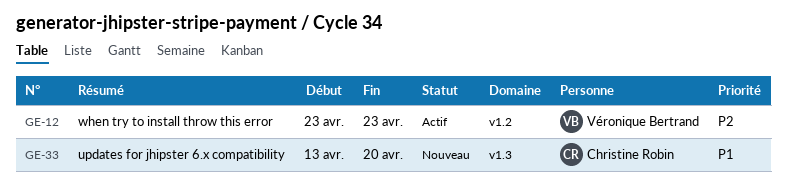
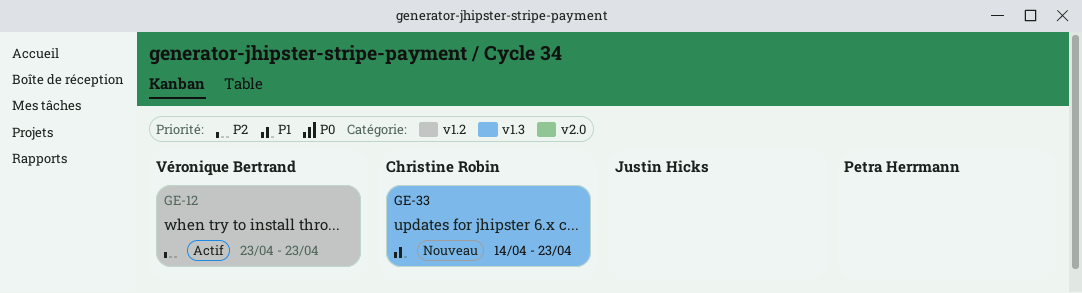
GE-33, start: Apr 13 -> Apr 14
GE-33, due: Apr 20 -> Apr 23

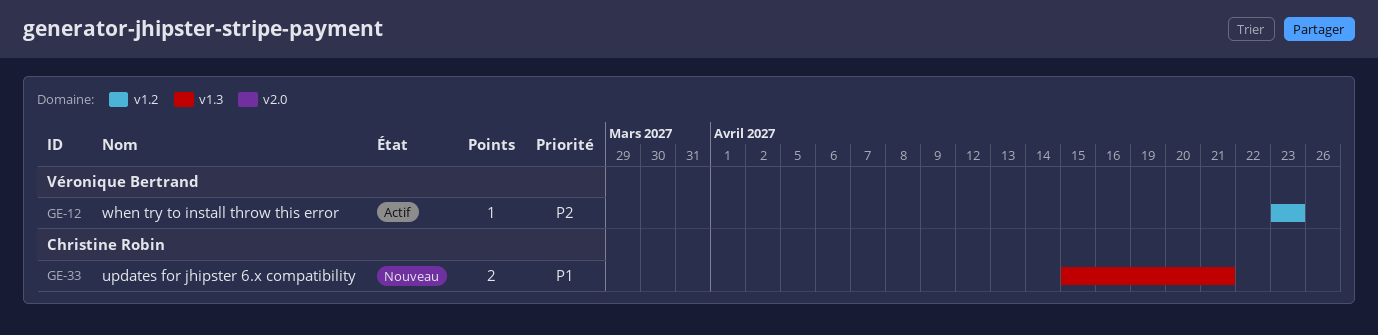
GE-33, start: Apr 14 -> Apr 15
GE-33, due: Apr 23 -> Apr 21

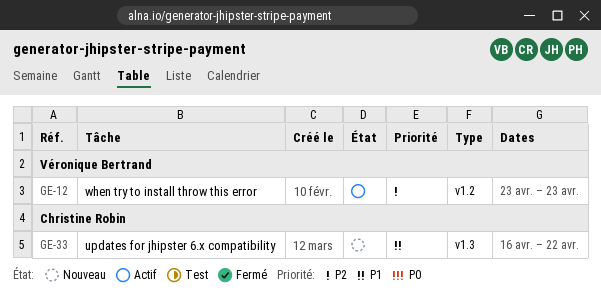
GE-33, start: Apr 15 -> Apr 16
GE-33, due: Apr 21 -> Apr 22

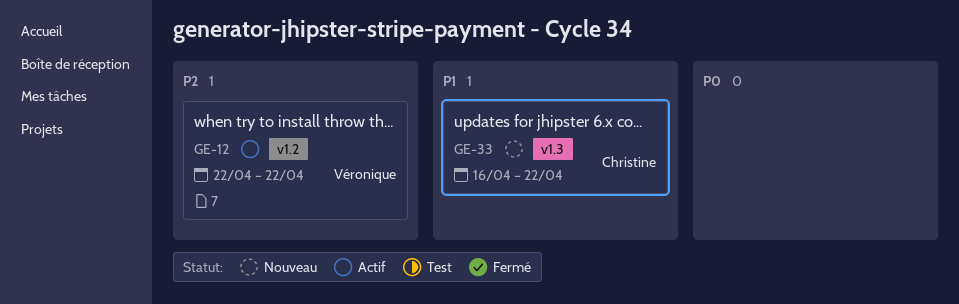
GE-12, start: Apr 23 -> Apr 22
GE-12, due: Apr 23 -> Apr 22

